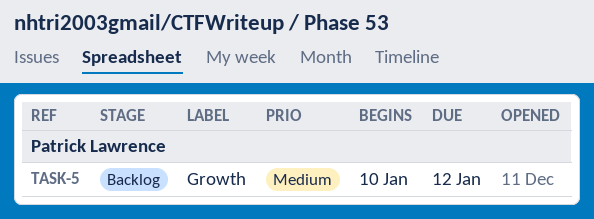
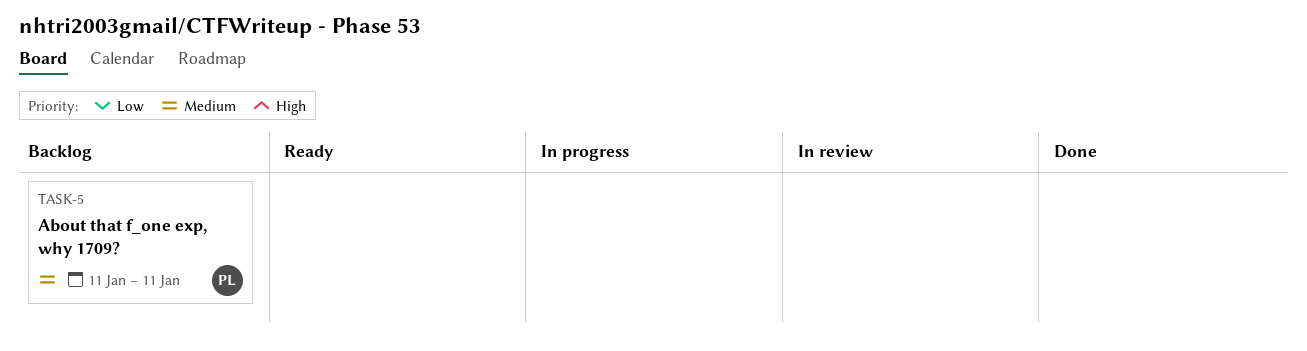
TASK-5, start: Jan 10 -> Jan 11
TASK-5, due: Jan 12 -> Jan 11

